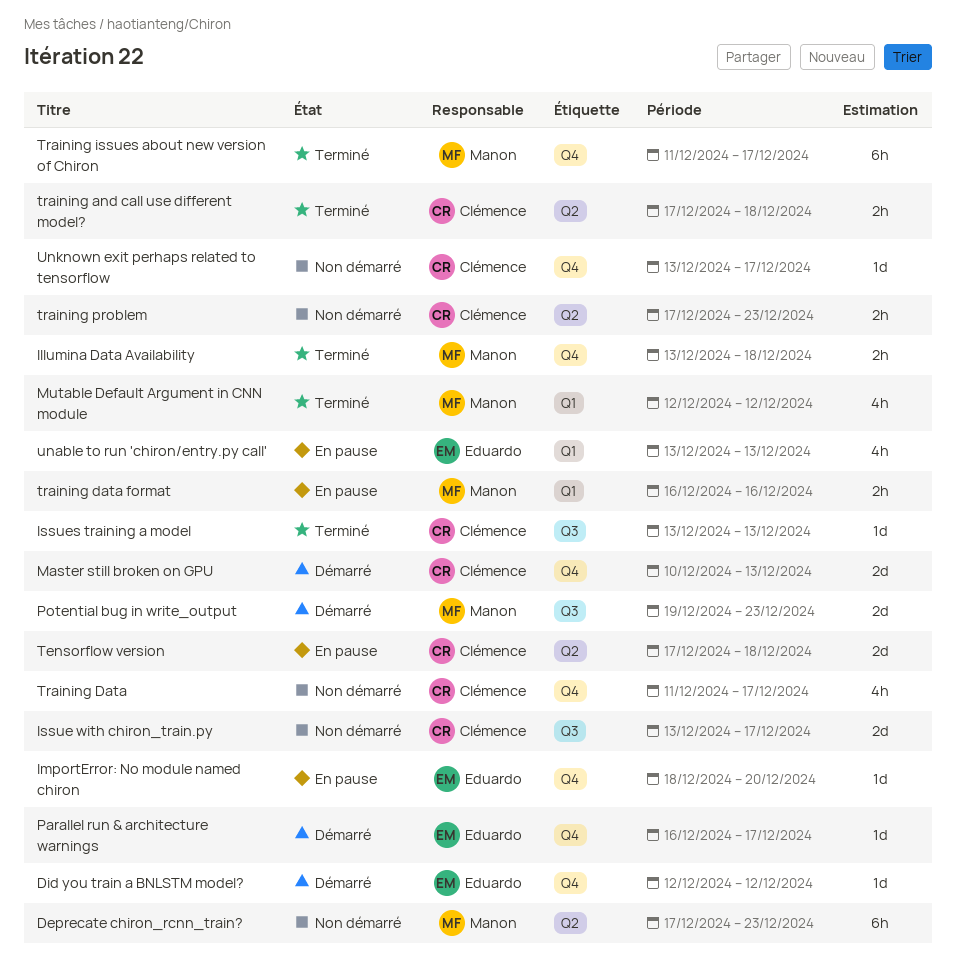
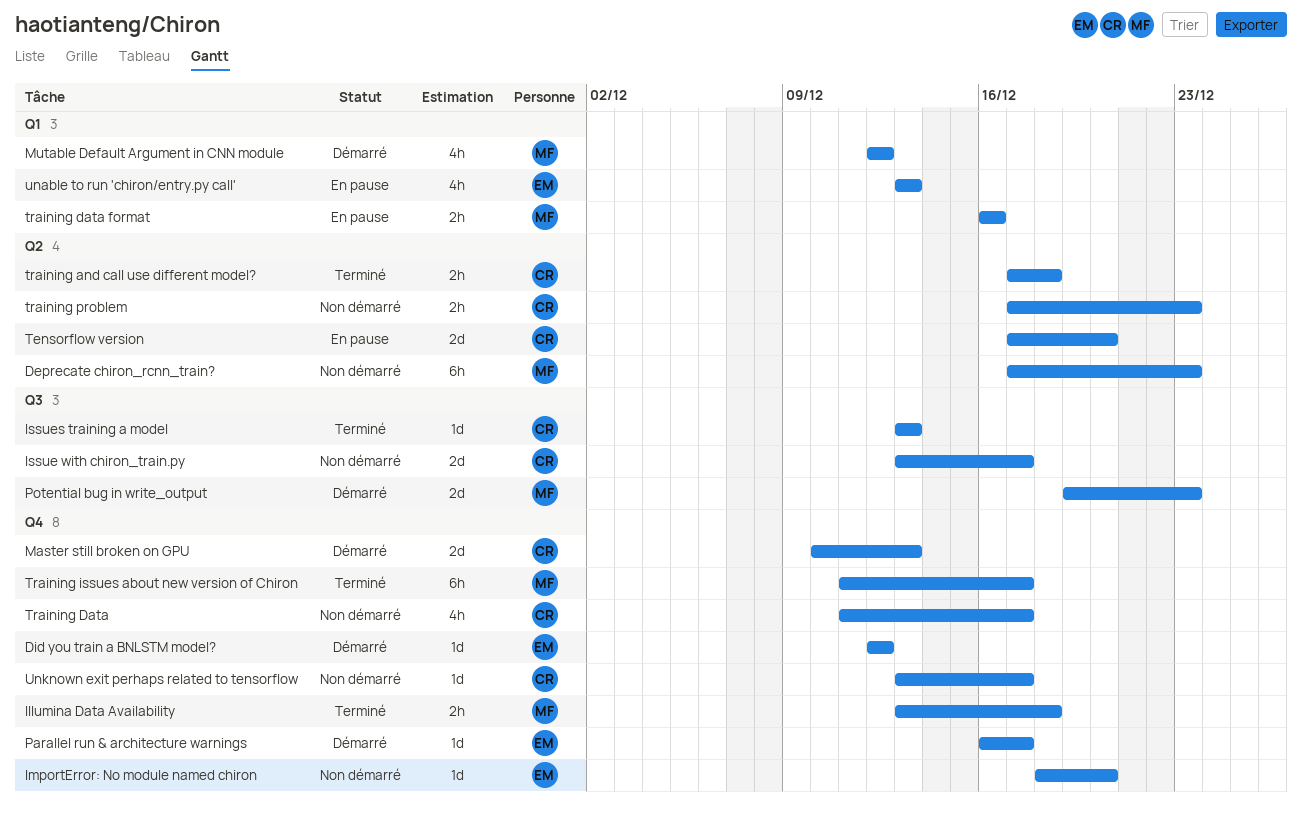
ImportError: No module named chiron, status: En pause -> Non démarré
Mutable Default Argument in CNN module, status: Terminé -> Démarré
Tensorflow version, due: Dec 18 -> Dec 20

